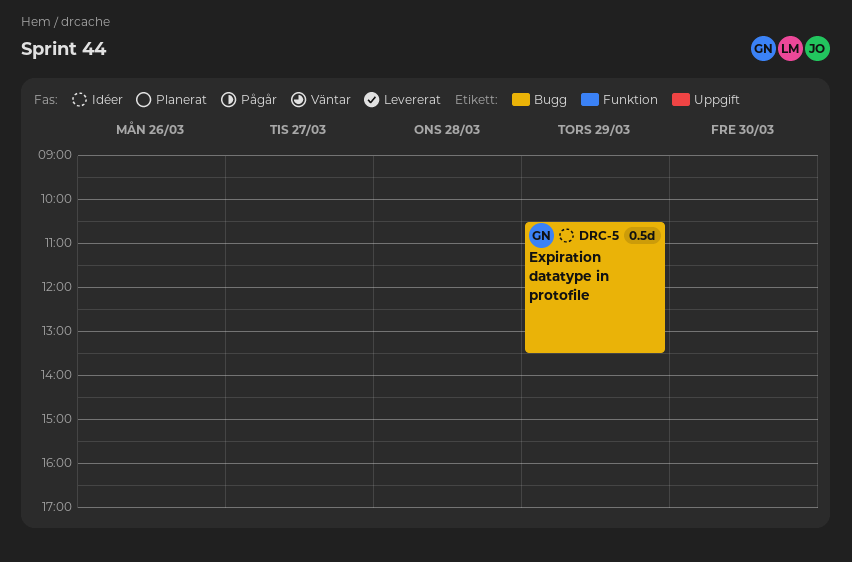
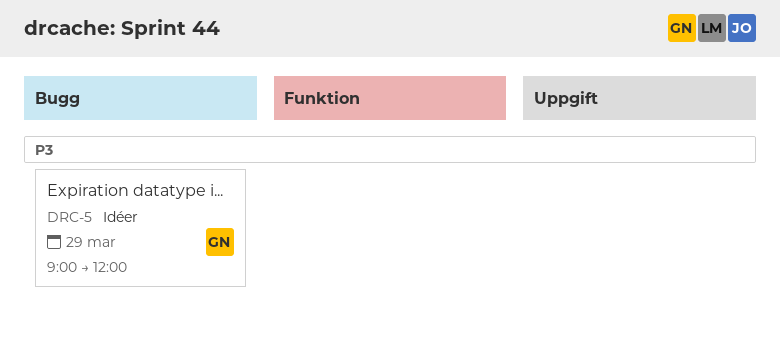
DRC-5, begins: 10:30 -> 09:00
DRC-5, ends: 13:30 -> 12:00

